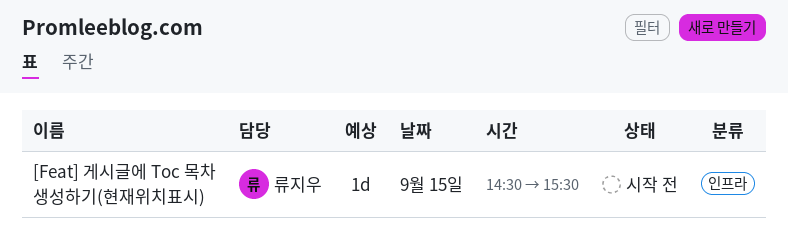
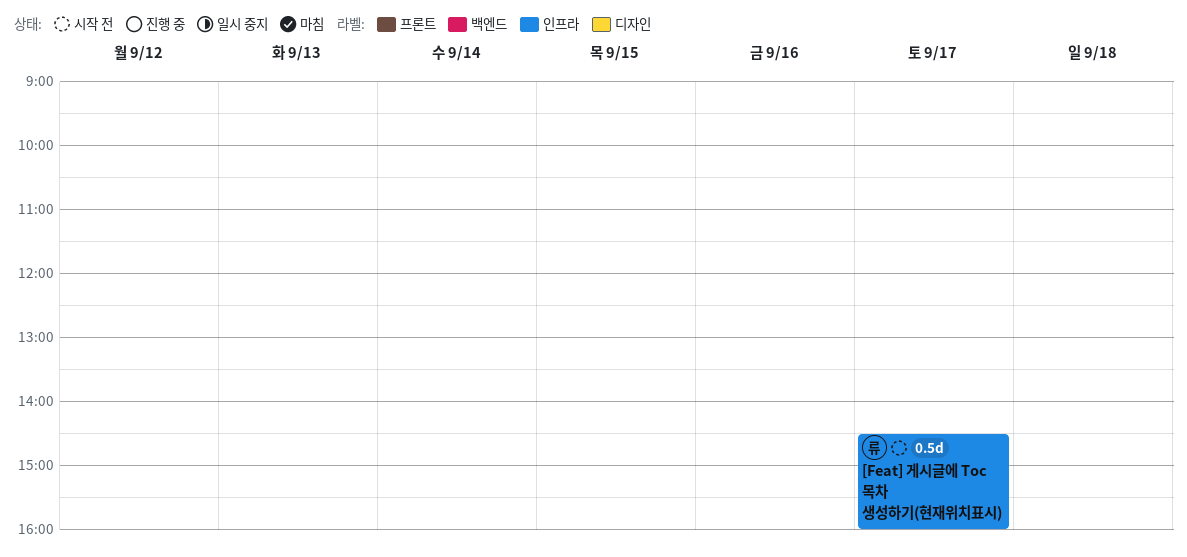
[Feat] 게시글에 Toc 목차 생성하기(현재위치표시), estimate: 1d -> 0.5d
[Feat] 게시글에 Toc 목차 생성하기(현재위치표시), day: Sep 15 -> Sep 17
[Feat] 게시글에 Toc 목차 생성하기(현재위치표시), ends: 15:30 -> 16:00

